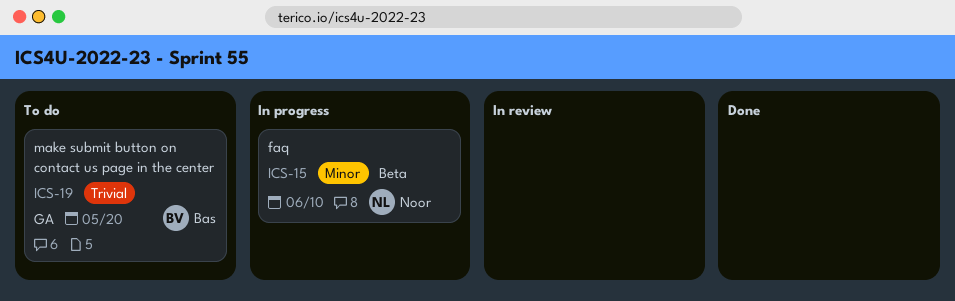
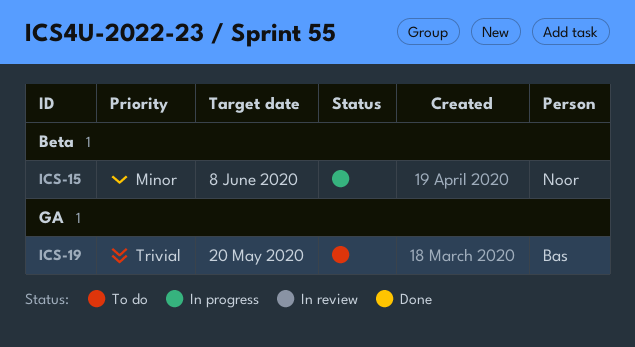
ICS-15, due: Jun 10 -> Jun 8

